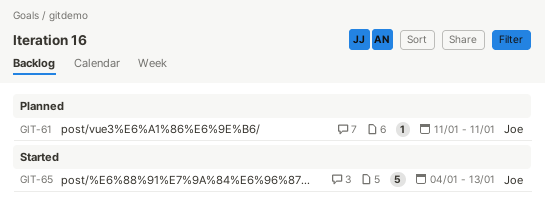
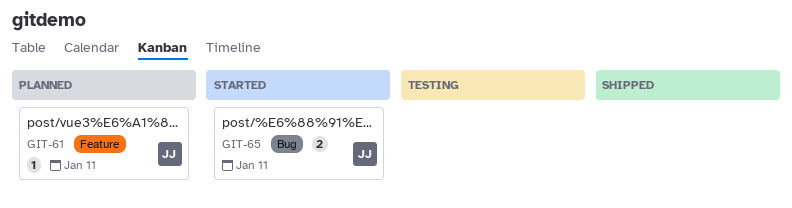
GIT-65, estimate: 5 -> 2
GIT-65, due: Jan 13 -> Jan 11

